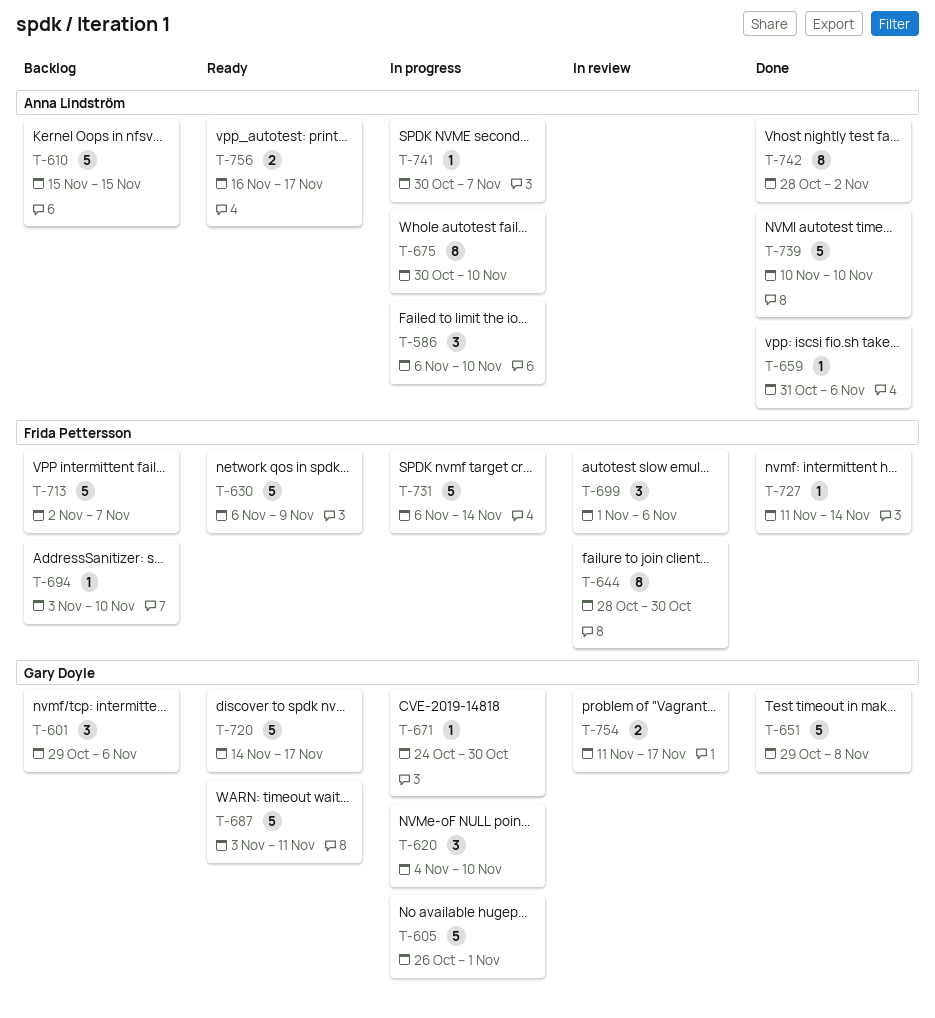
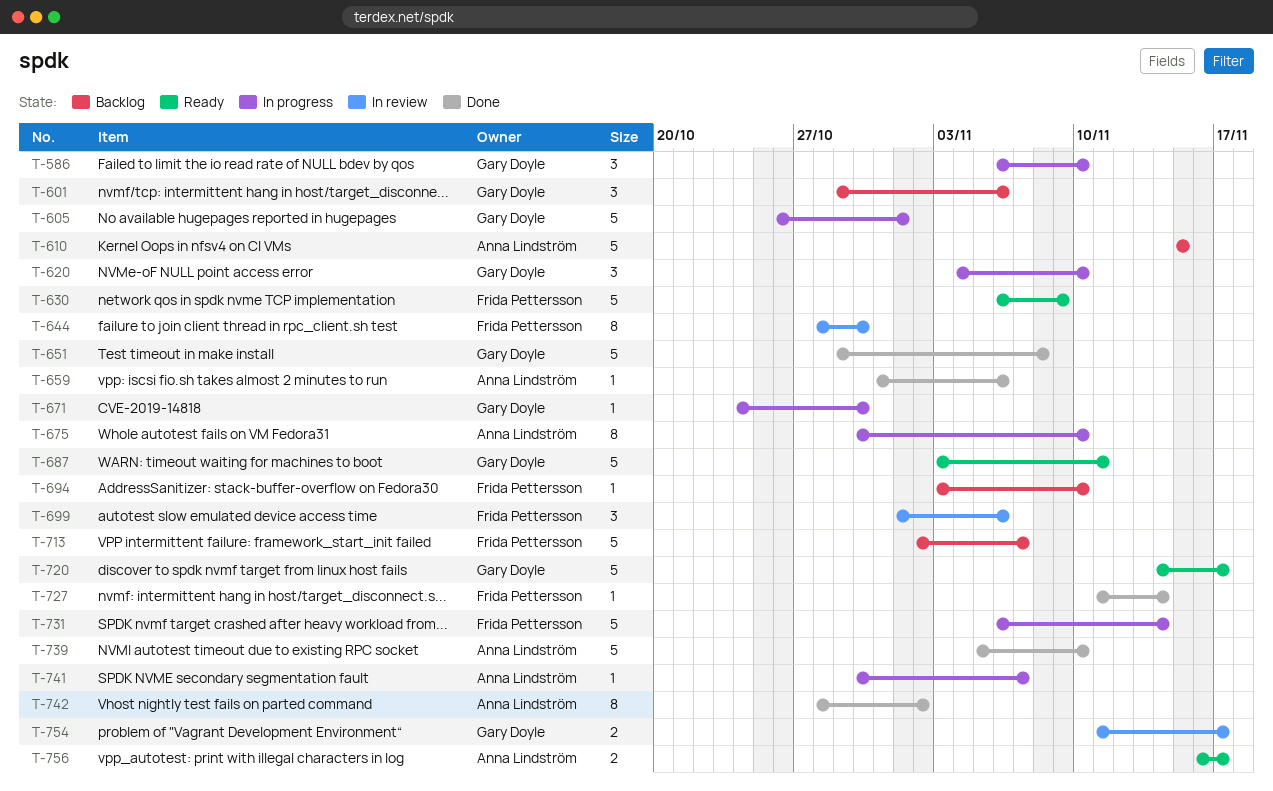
T-586, owner: Anna Lindström -> Gary Doyle
T-739, start: Nov 10 -> Nov 5

